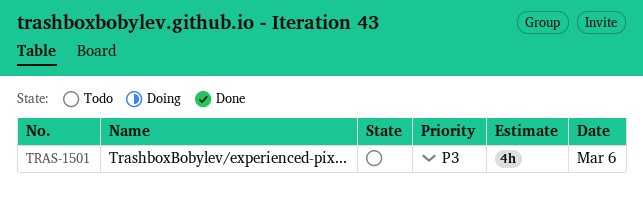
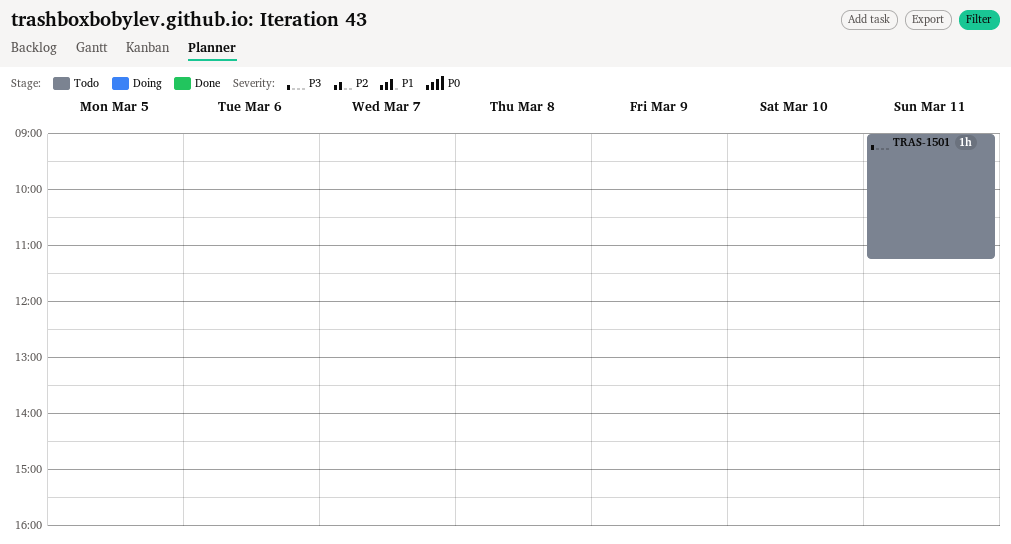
TRAS-1501, estimate: 4h -> 1h
TRAS-1501, day: Mar 6 -> Mar 11

